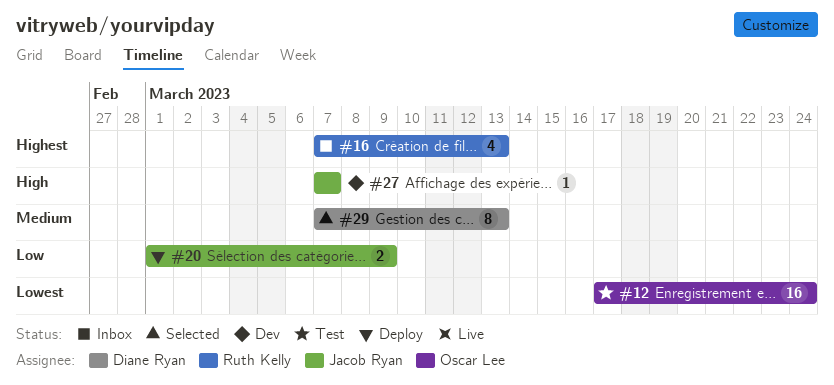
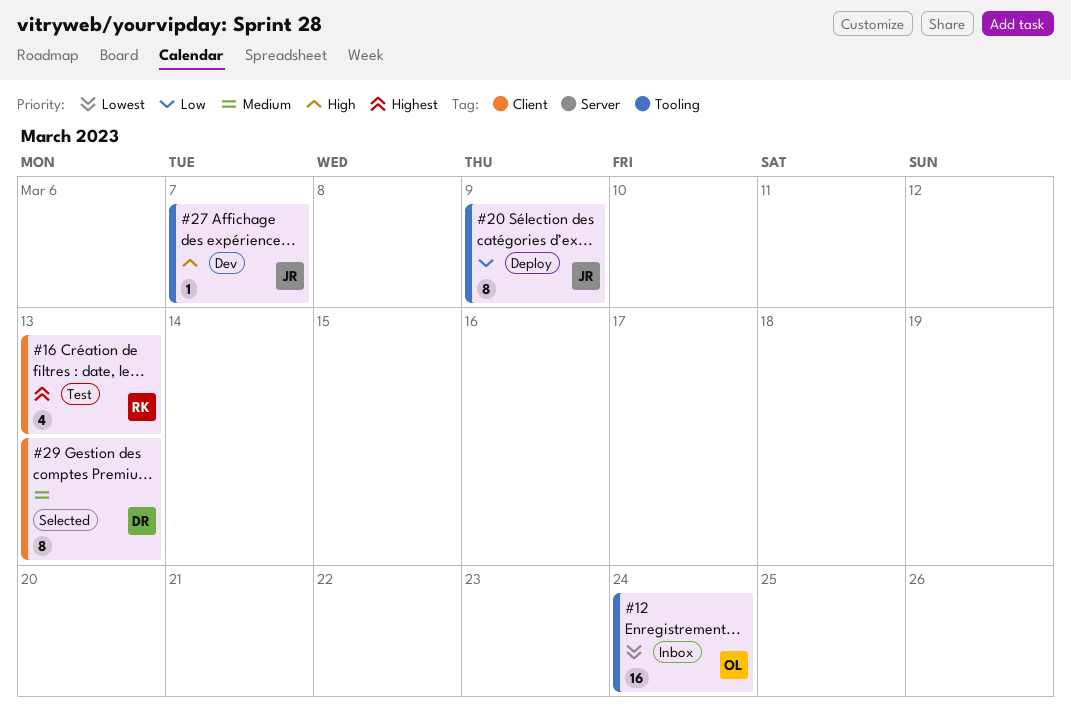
#12, status: Test -> Inbox
#16, status: Inbox -> Test
#20, estimate: 2 -> 8

